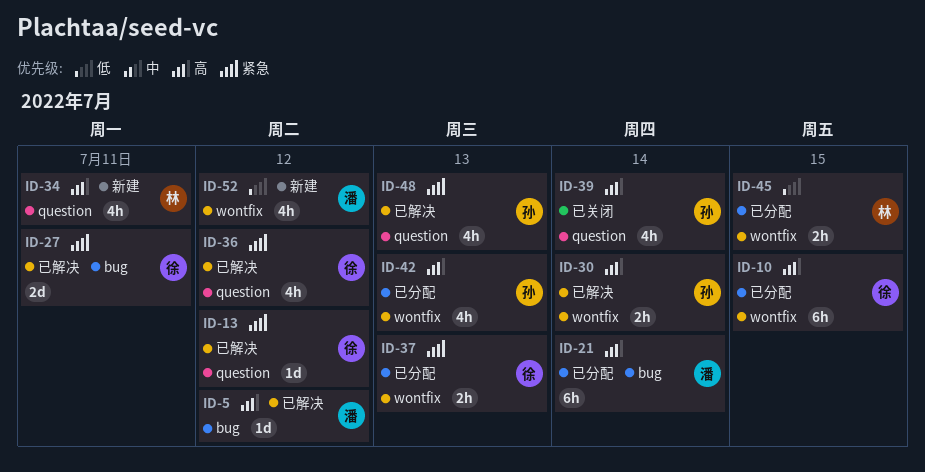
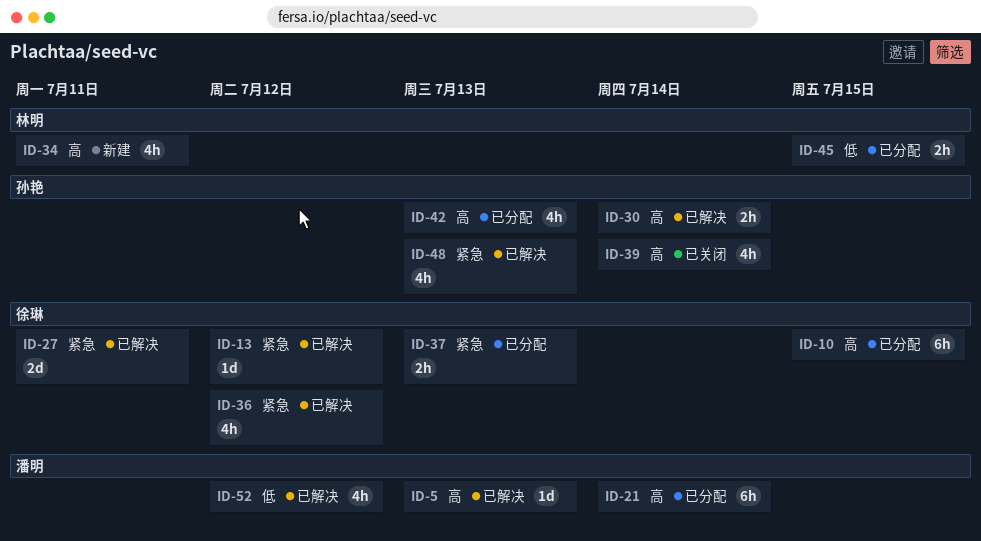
ID-5, due: Jul 12 -> Jul 13
ID-52, status: 新建 -> 已解决

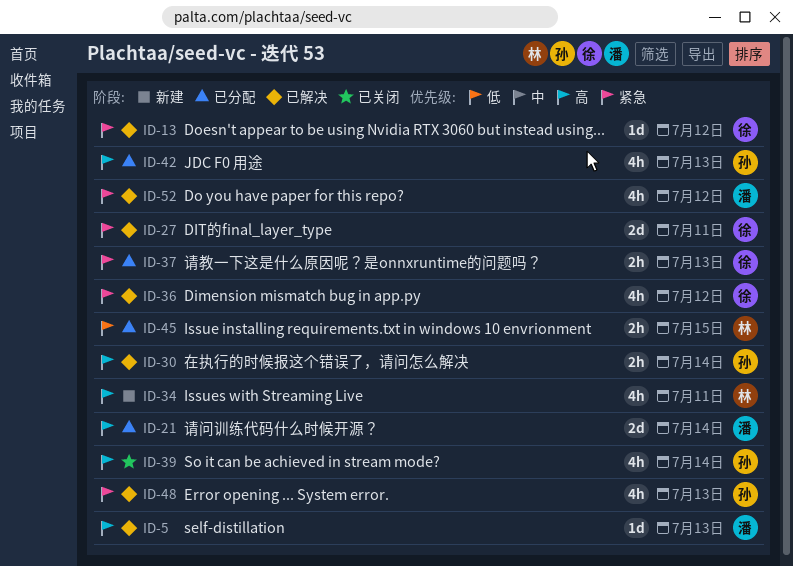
ID-10: present -> none
ID-21, estimate: 6h -> 2d
ID-52, priority: 低 -> 紧急

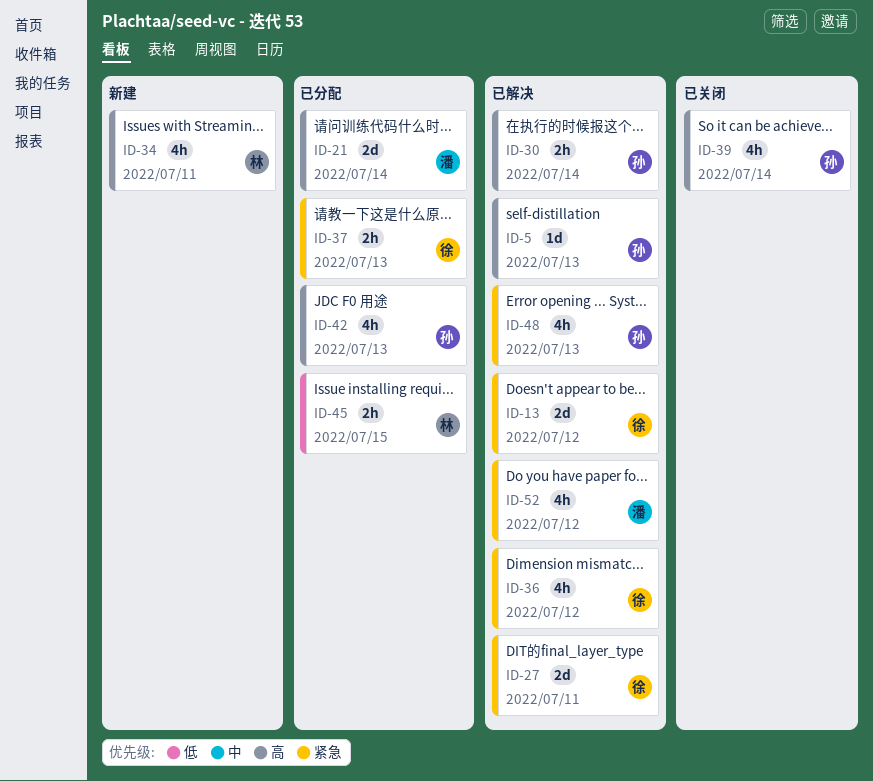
ID-5, owner: 潘 -> 孙
ID-13, estimate: 1d -> 2d

